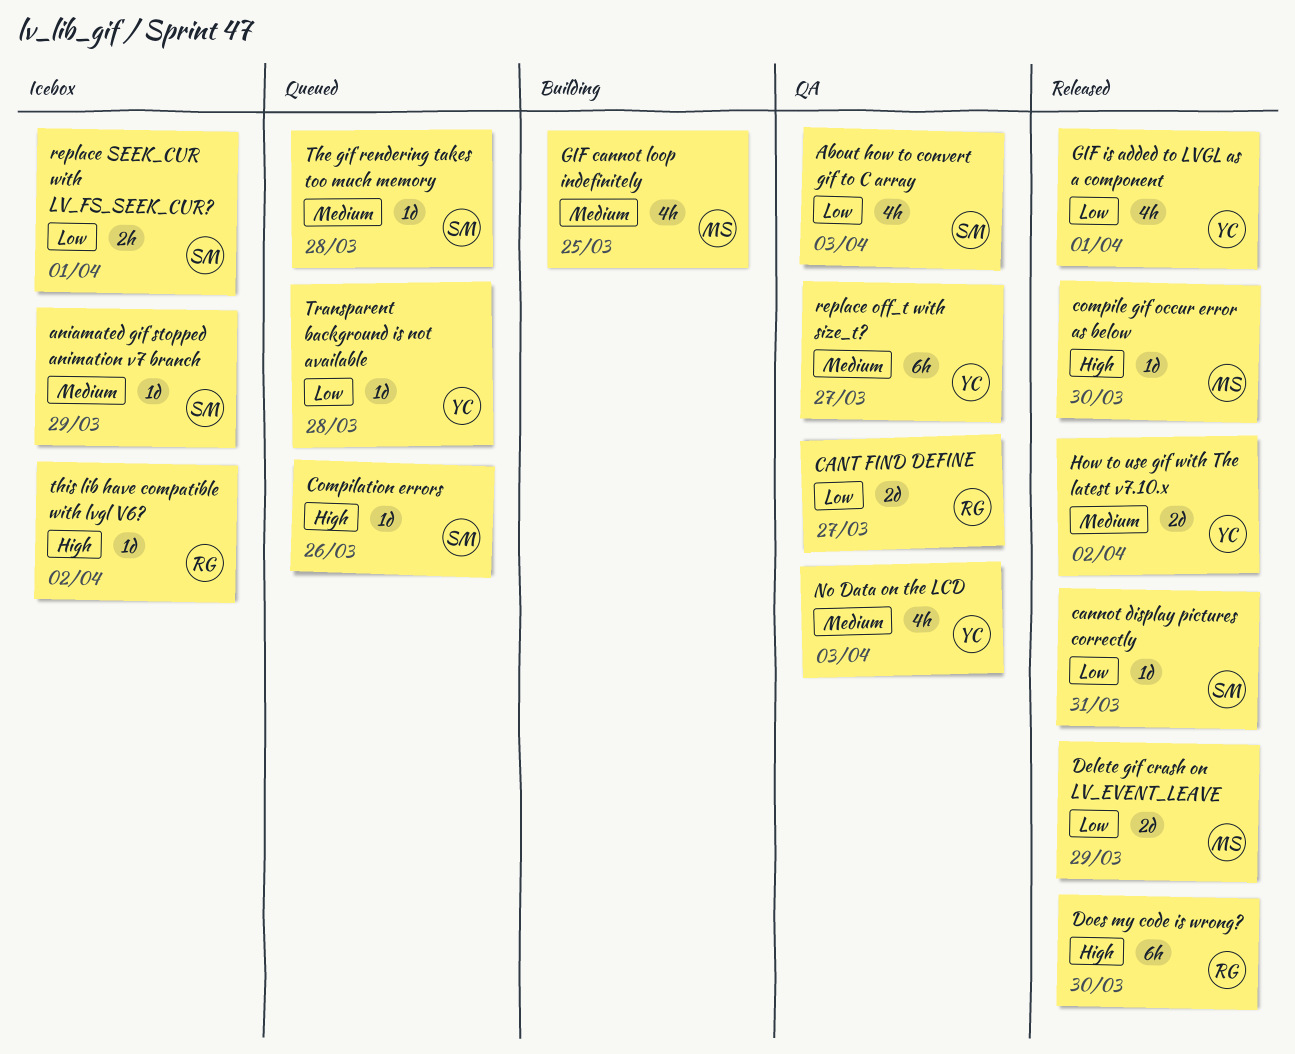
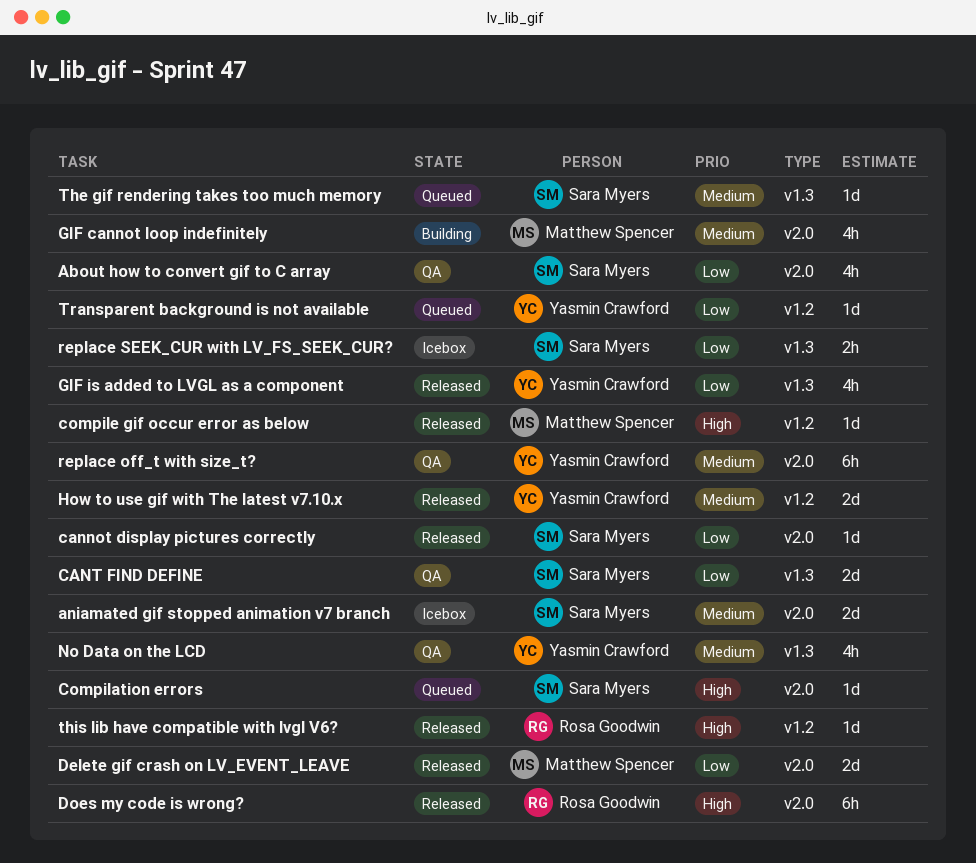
aniamated gif stopped animation v7 branch, estimate: 1d -> 2d
CANT FIND DEFINE, owner: Rosa Goodwin -> Sara Myers
this lib have compatible with lvgl V6?, status: Icebox -> Released

